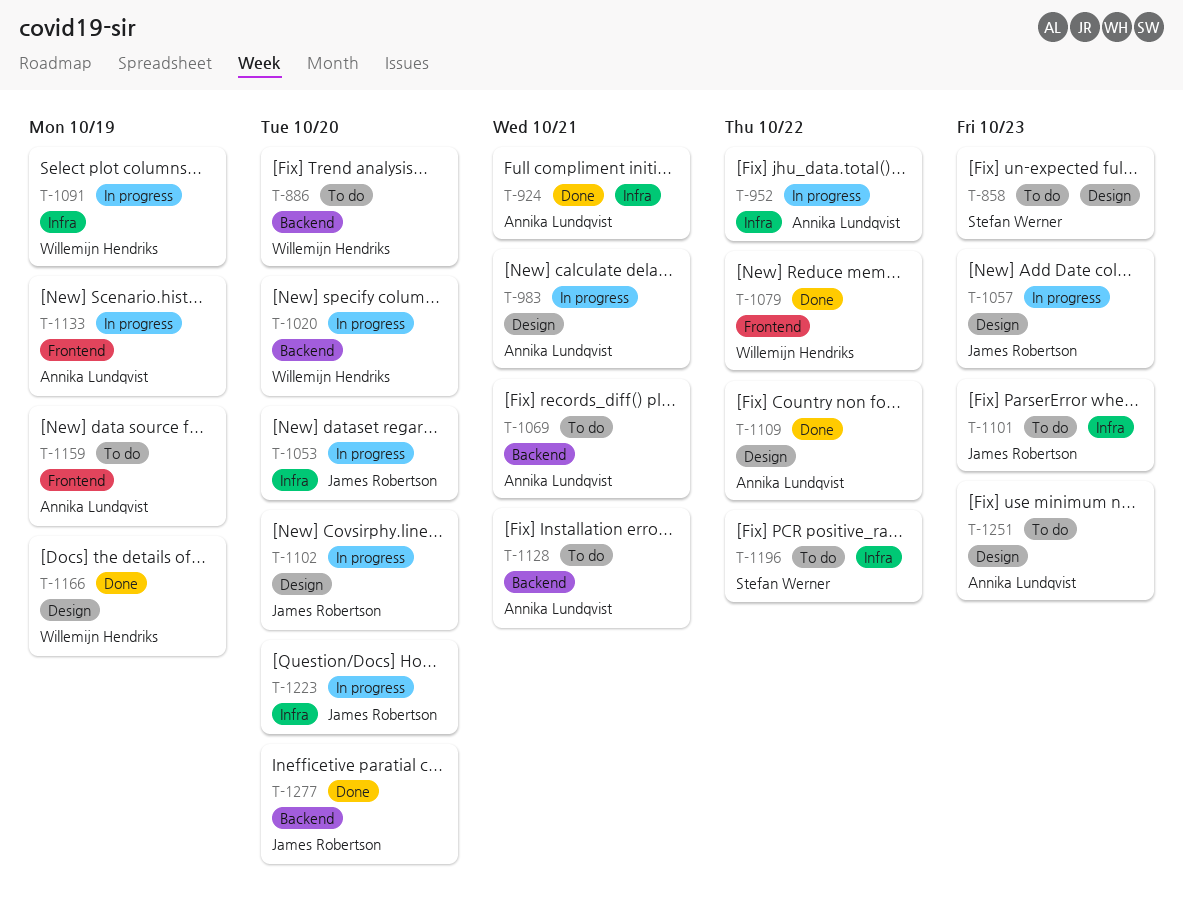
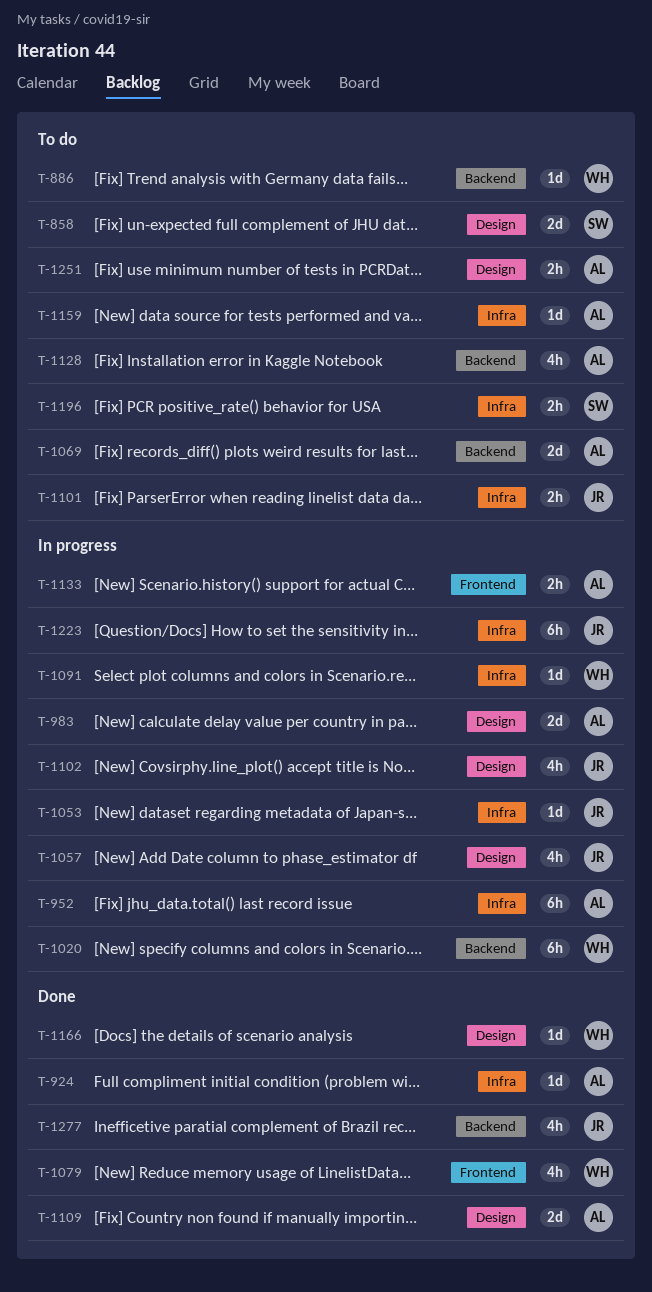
T-1159, label: Frontend -> Infra

